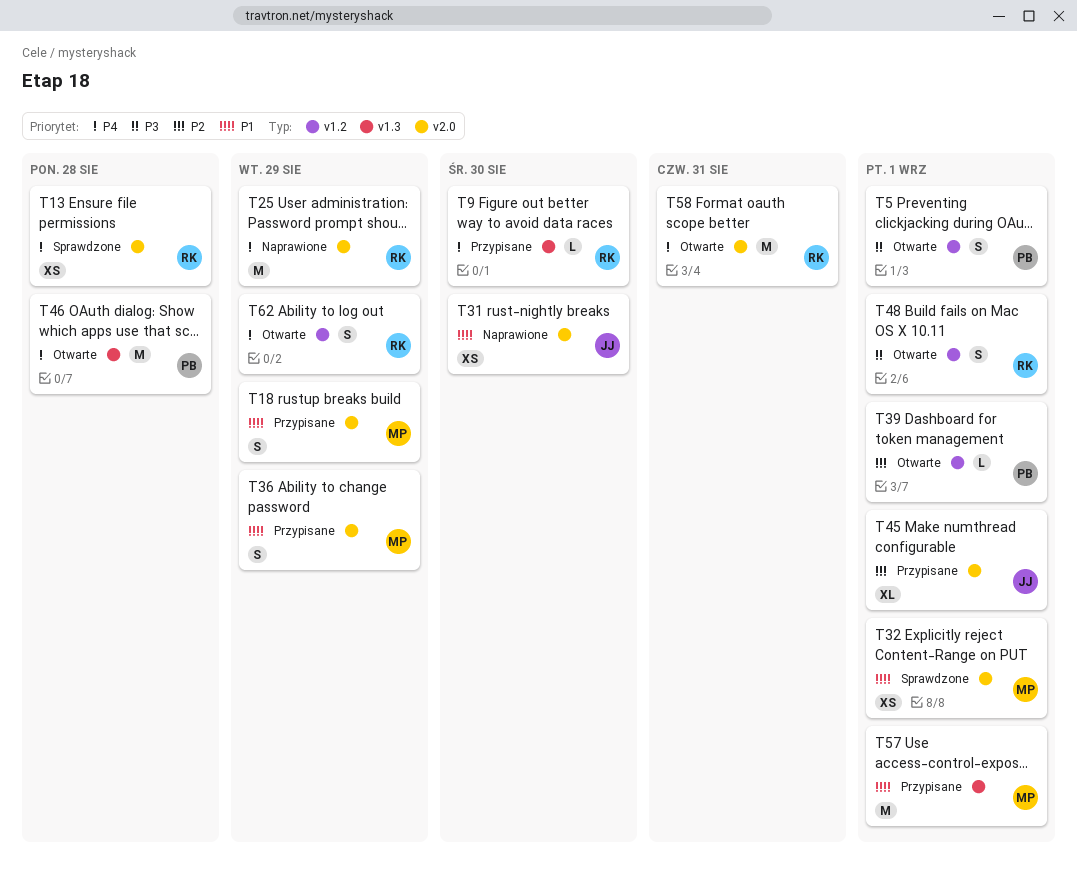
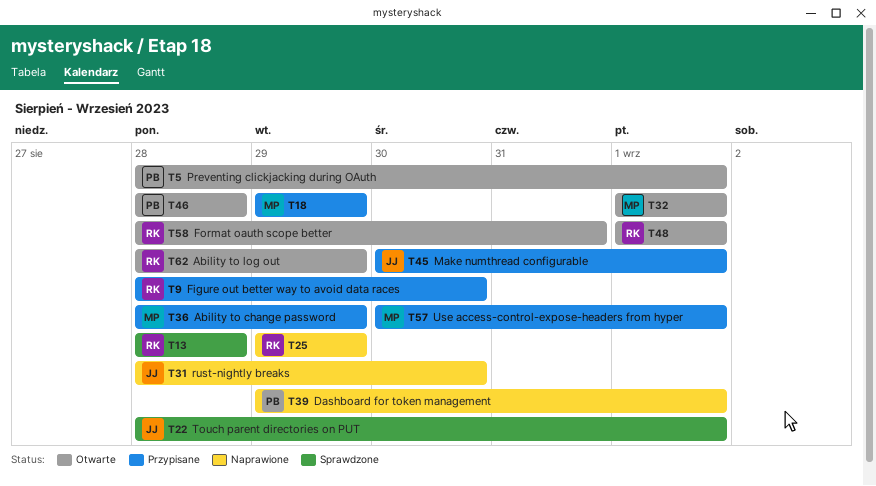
T22: none -> present
T32, status: Sprawdzone -> Otwarte
T39, status: Otwarte -> Naprawione

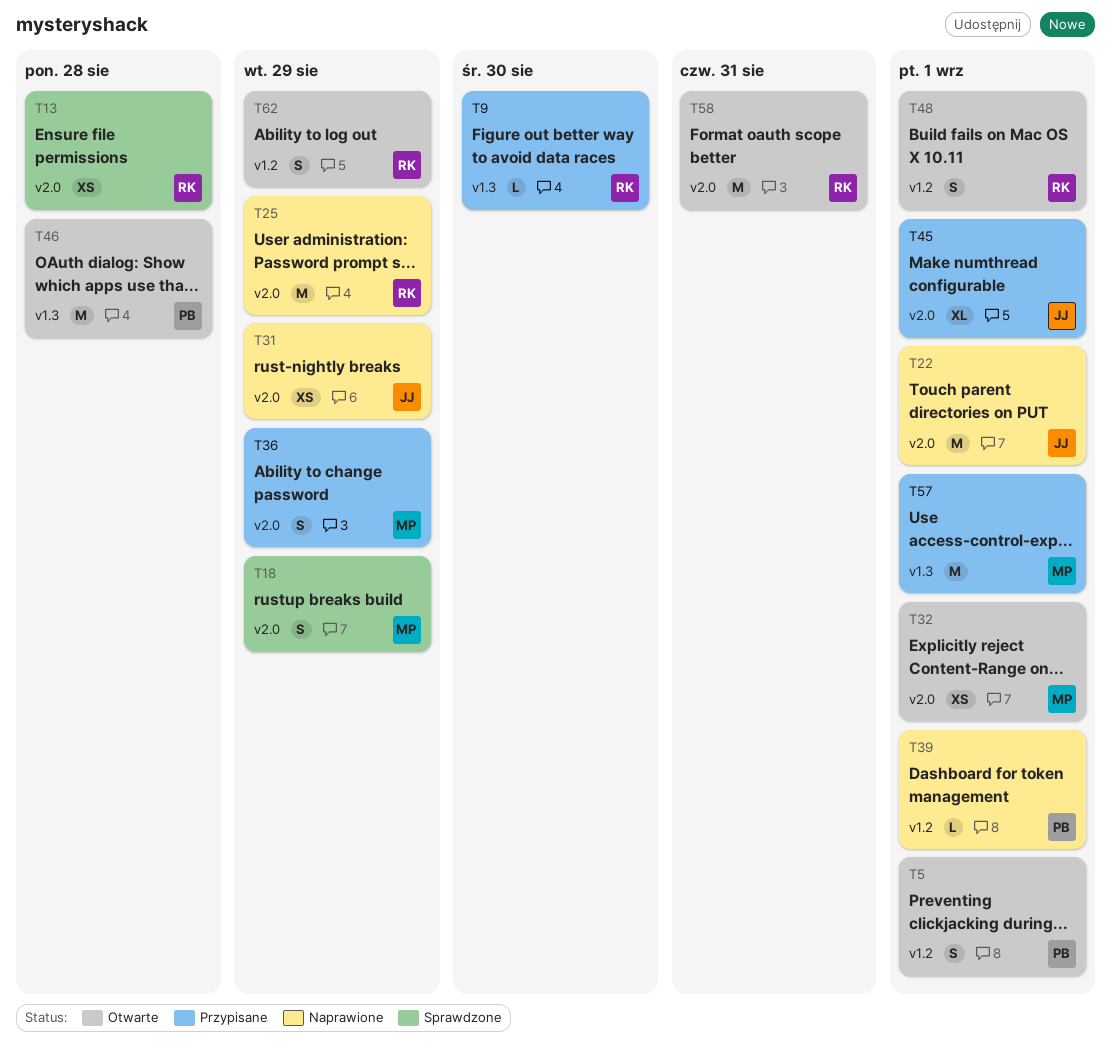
T18, status: Przypisane -> Sprawdzone
T22, status: Sprawdzone -> Naprawione
T31, due: Aug 30 -> Aug 29

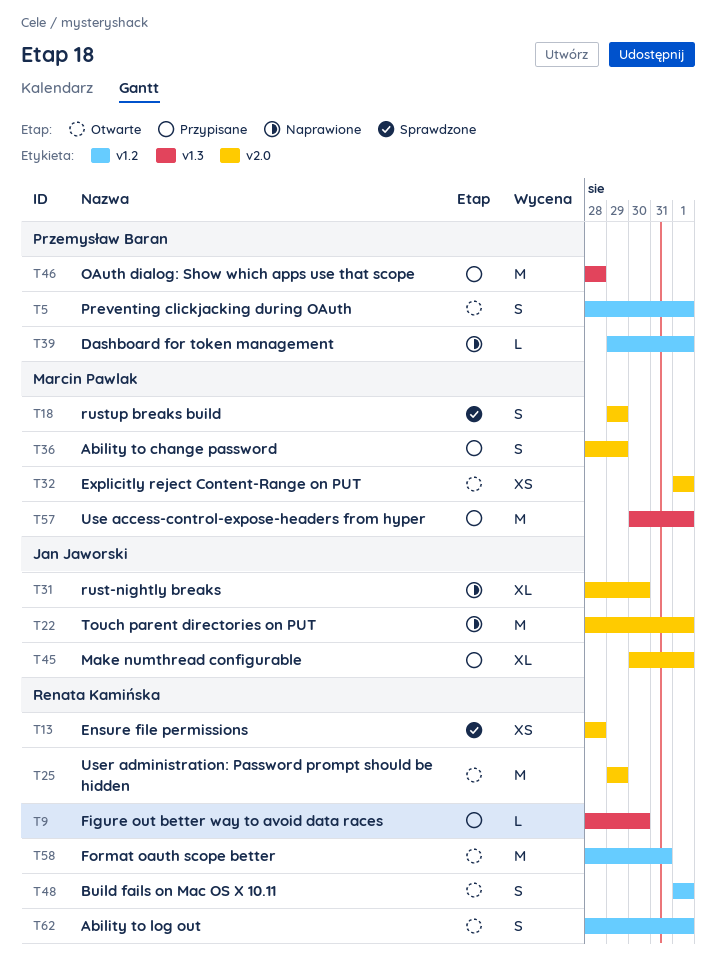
T25, status: Naprawione -> Otwarte
T31, estimate: XS -> XL
T31, due: Aug 29 -> Aug 30
T46, status: Otwarte -> Przypisane
T58, label: v2.0 -> v1.2
T62, due: Aug 29 -> Sep 1

